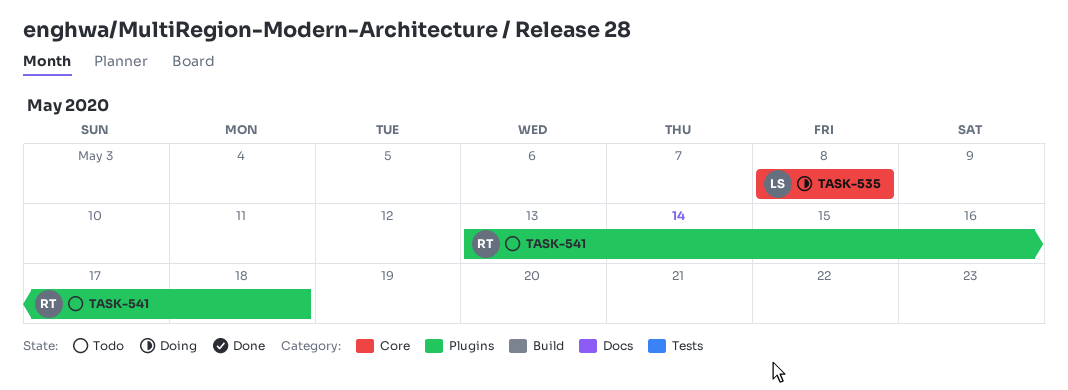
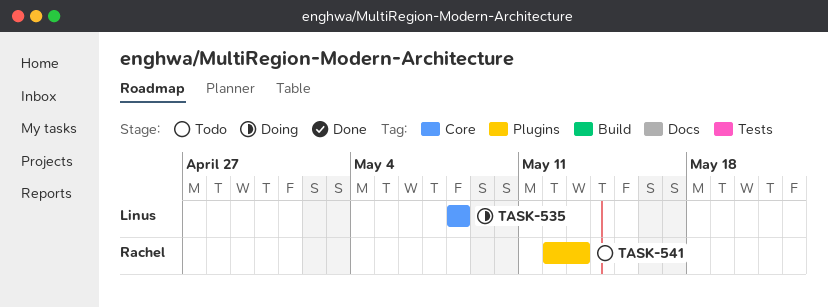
TASK-541, start: May 13 -> May 12
TASK-541, due: May 18 -> May 13

